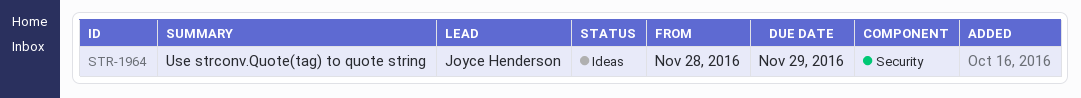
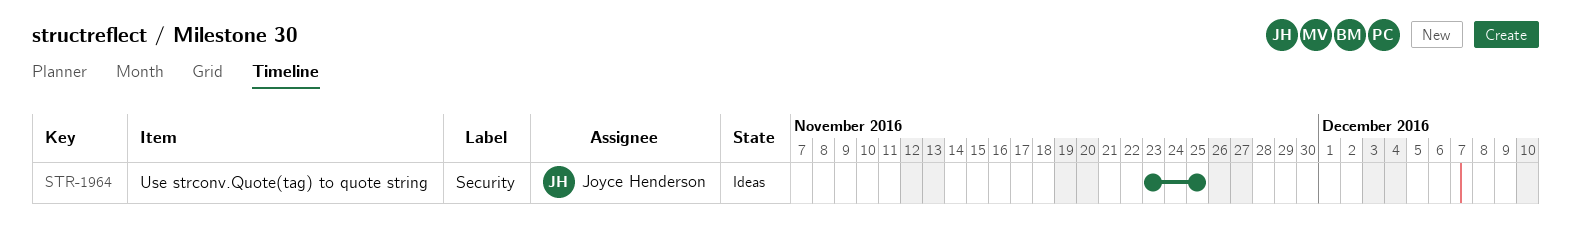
STR-1964, start: Nov 28 -> Nov 23
STR-1964, due: Nov 29 -> Nov 25

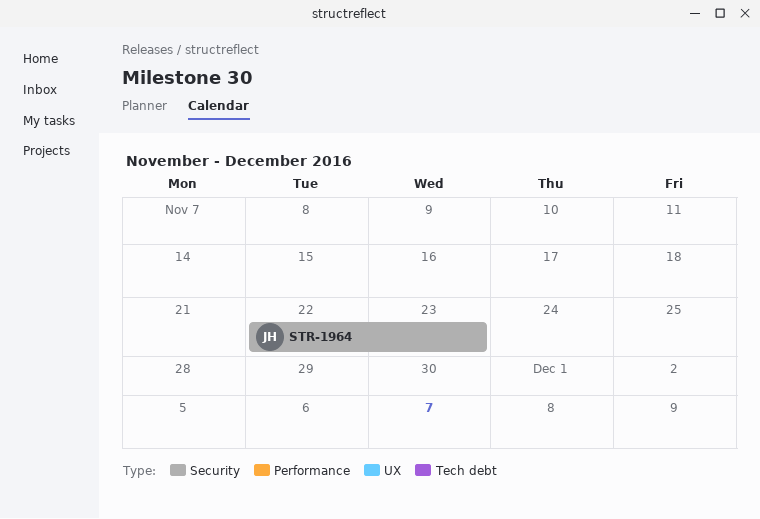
STR-1964, start: Nov 23 -> Nov 22
STR-1964, due: Nov 25 -> Nov 23

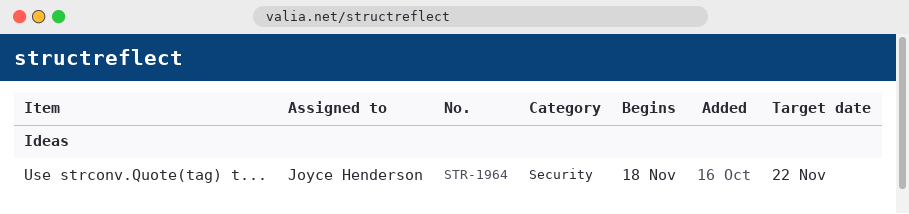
STR-1964, start: Nov 22 -> Nov 18
STR-1964, due: Nov 23 -> Nov 22

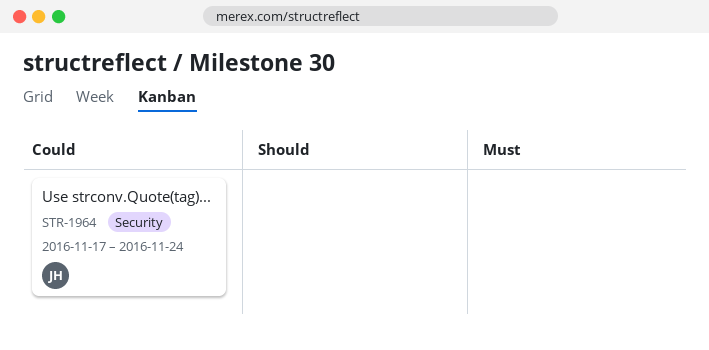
STR-1964, start: Nov 18 -> Nov 17
STR-1964, due: Nov 22 -> Nov 24

